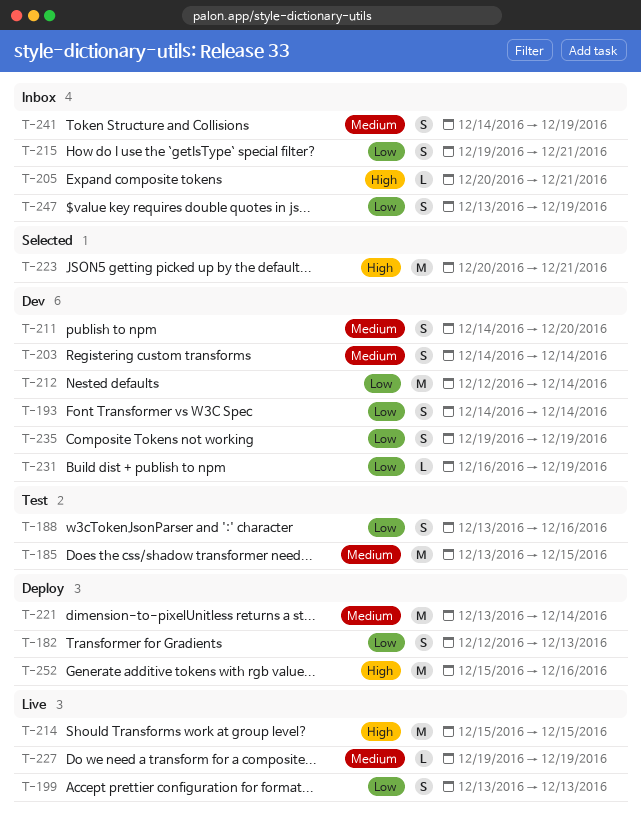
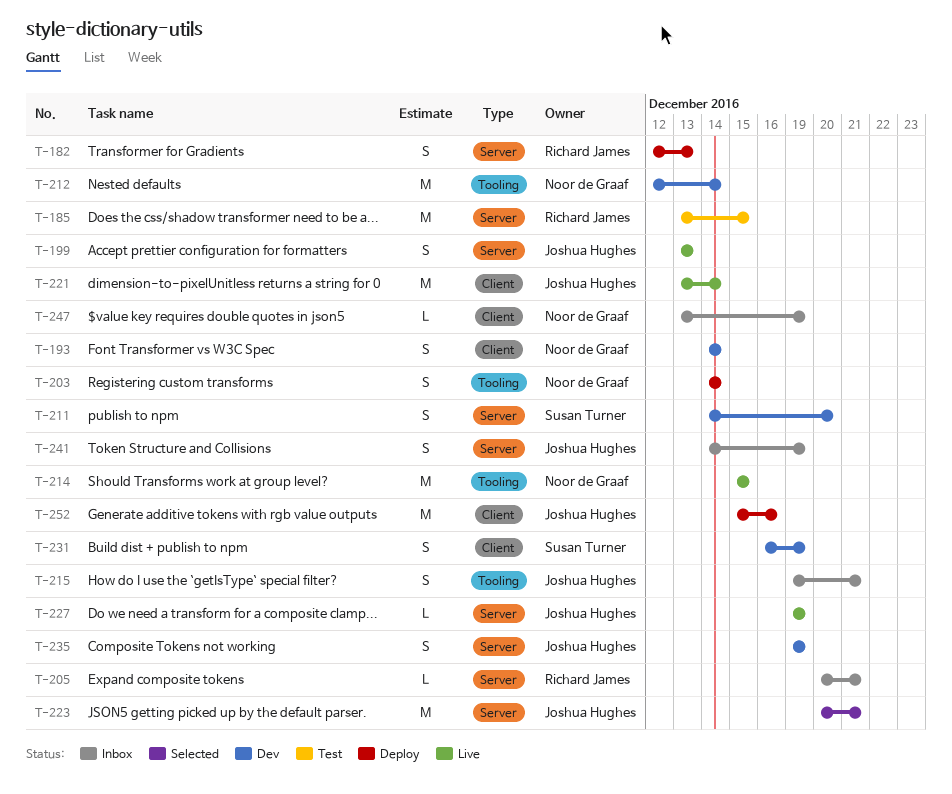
T-188: present -> none
T-203, status: Dev -> Deploy
T-221, status: Deploy -> Live
T-231, estimate: L -> S
T-247, estimate: S -> L

